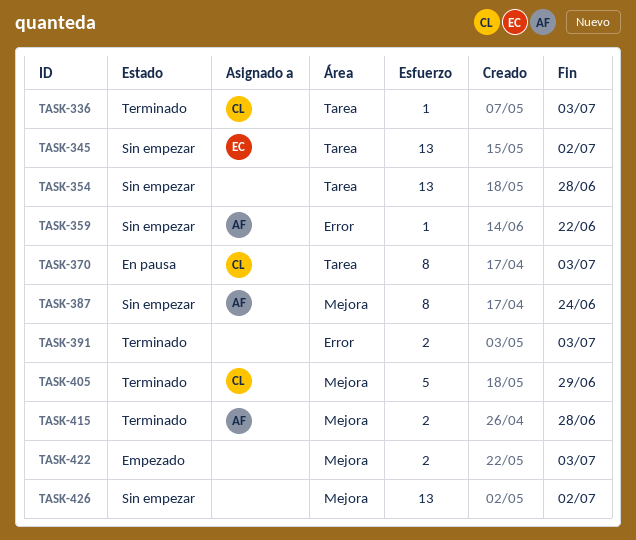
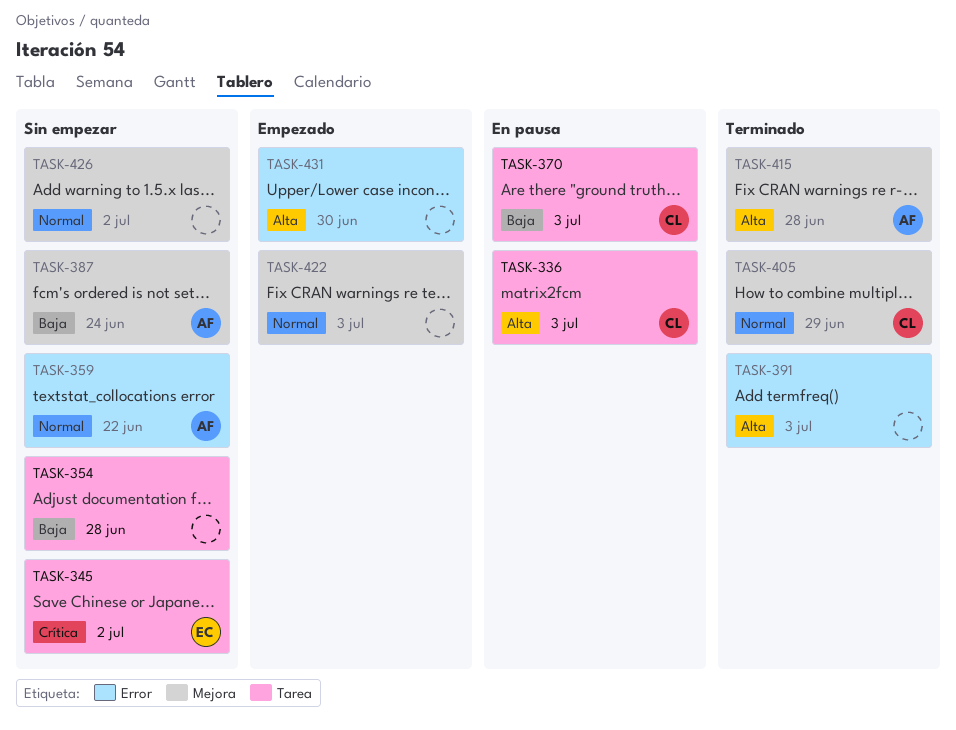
TASK-336, status: Terminado -> En pausa
TASK-431: none -> present

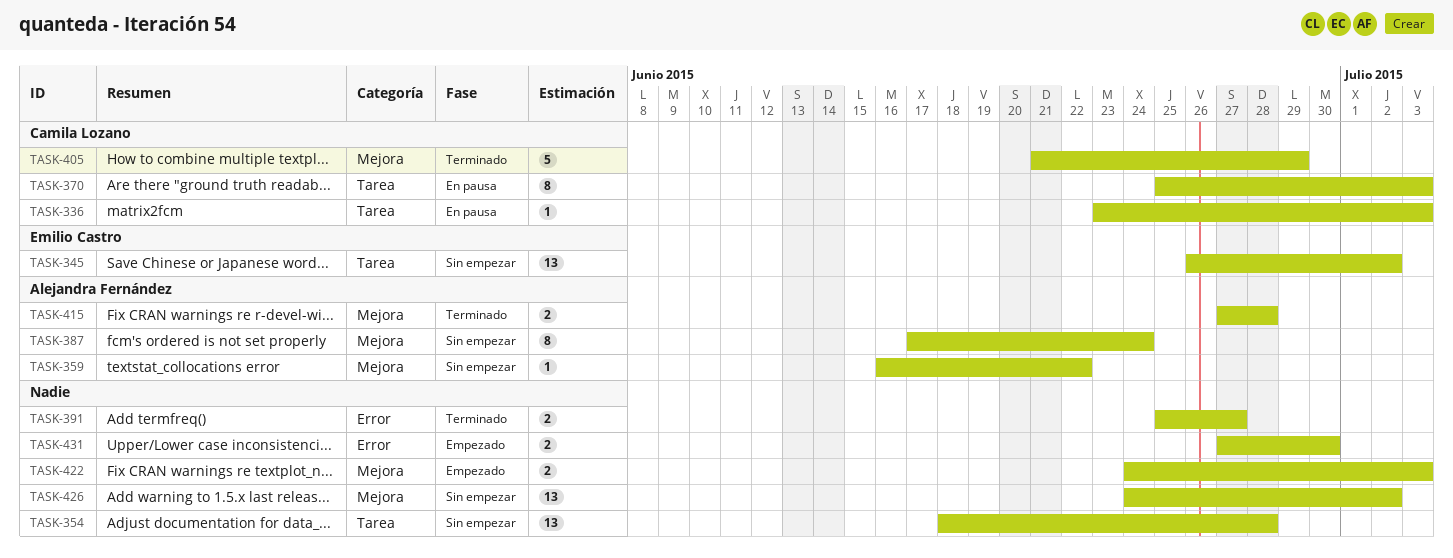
TASK-359, label: Error -> Mejora
TASK-391, due: Jul 3 -> Jun 27

